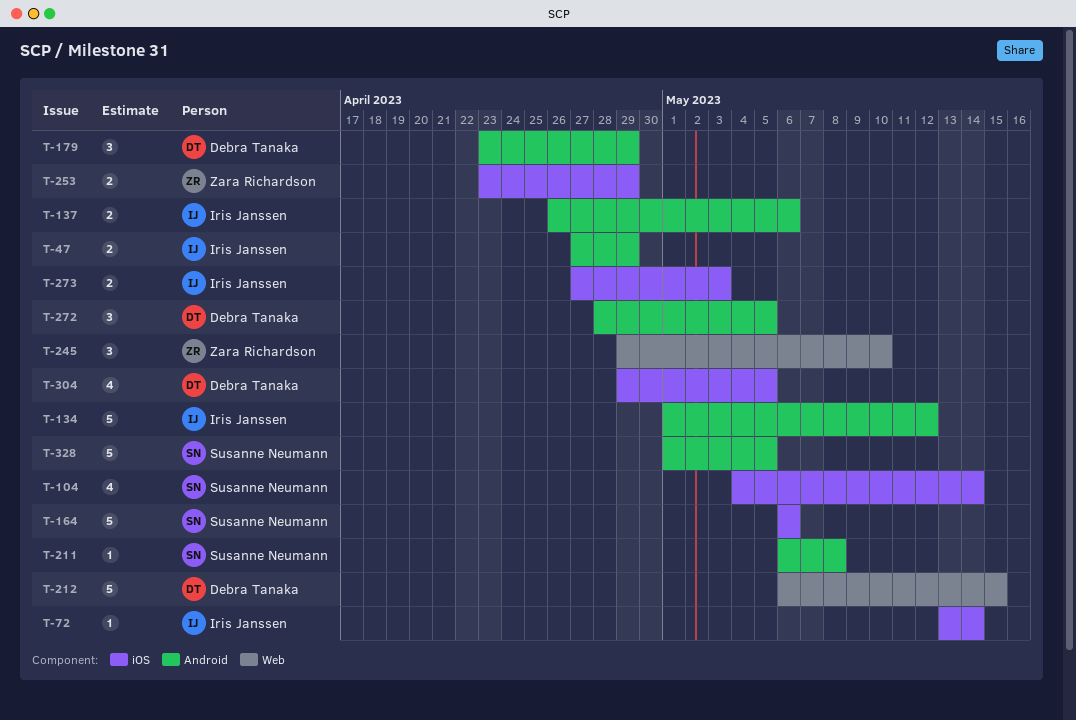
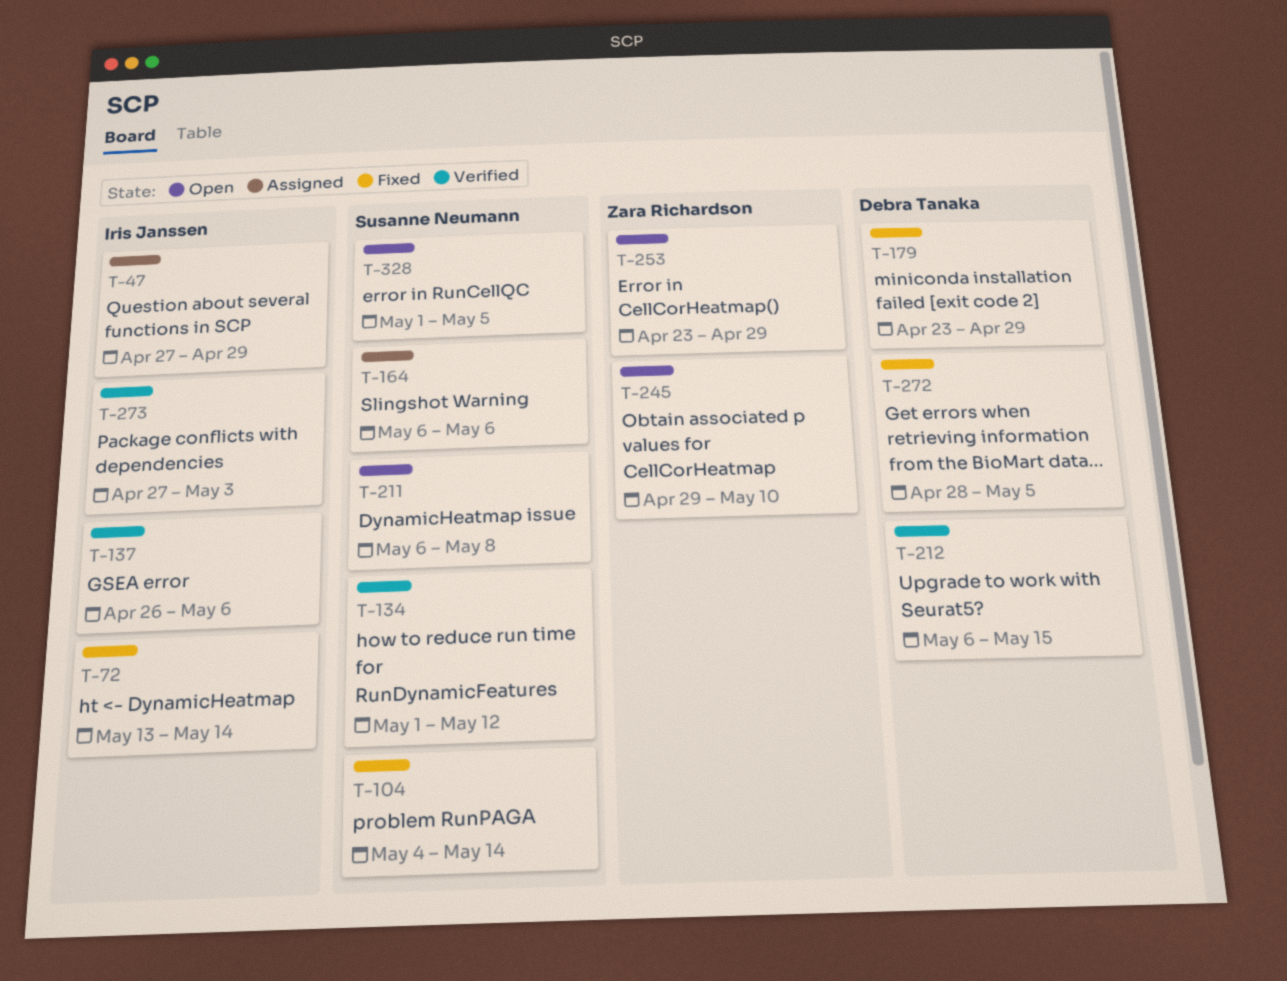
T-134, owner: Iris Janssen -> Susanne Neumann
T-304: present -> none

